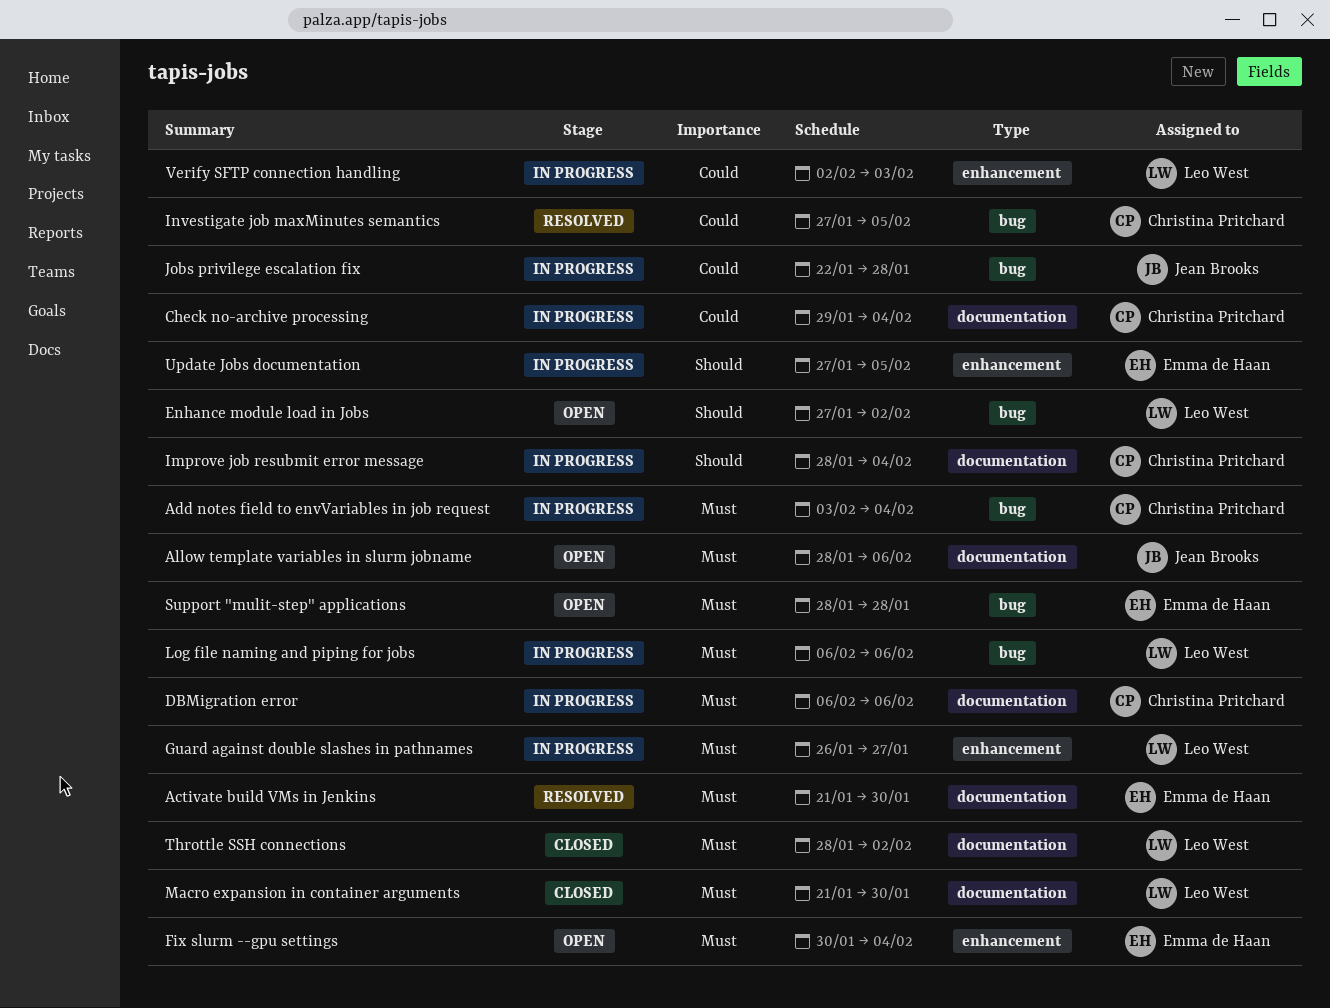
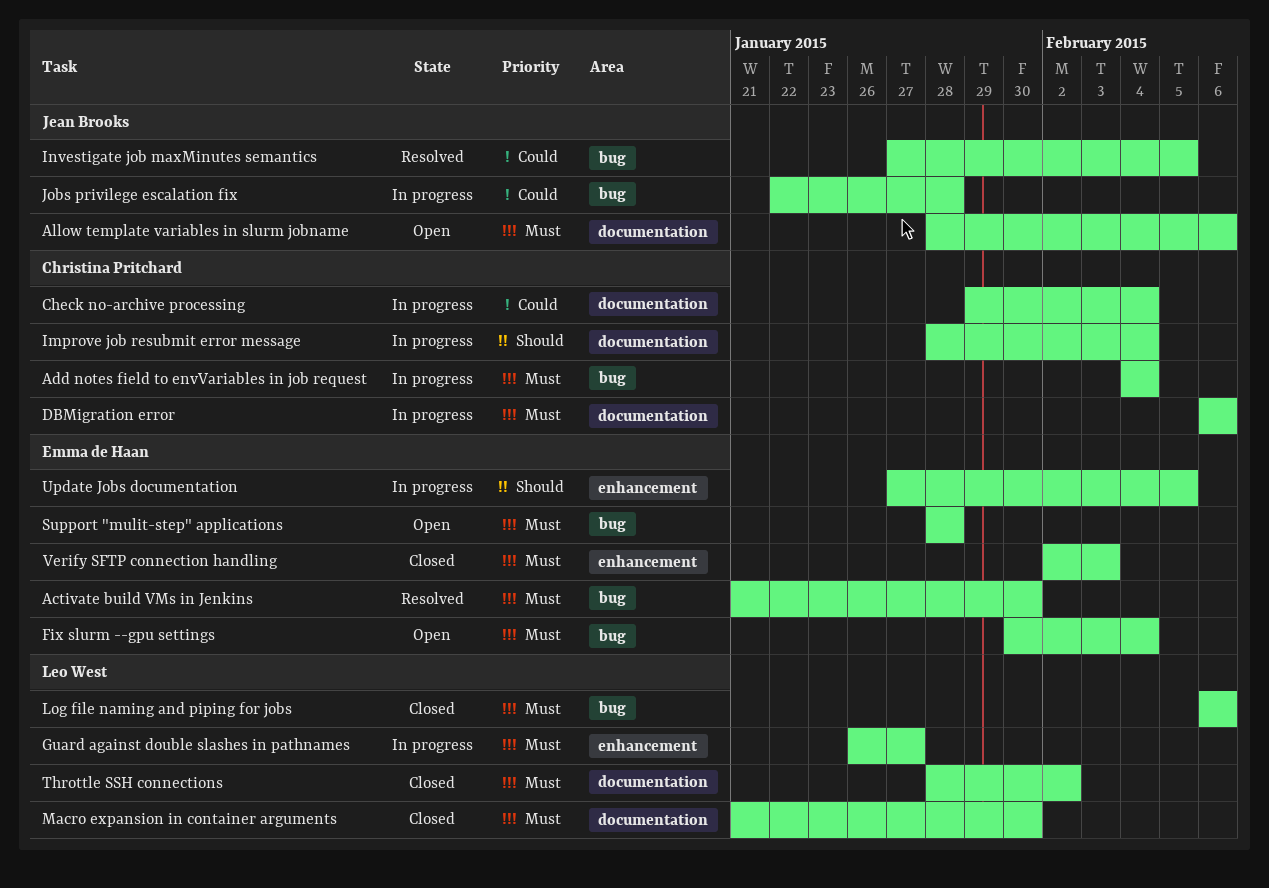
Activate build VMs in Jenkins, label: documentation -> bug
Add notes field to envVariables in job request, start: Feb 3 -> Feb 4
Enhance module load in Jobs: present -> none
Fix slurm --gpu settings, label: enhancement -> bug
Investigate job maxMinutes semantics, owner: Christina Pritchard -> Jean Brooks
Log file naming and piping for jobs, status: In progress -> Closed
Verify SFTP connection handling, status: In progress -> Closed
Verify SFTP connection handling, owner: Leo West -> Emma de Haan
Verify SFTP connection handling, priority: Could -> Must

